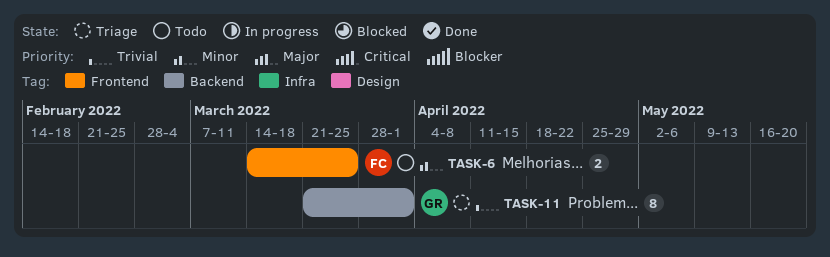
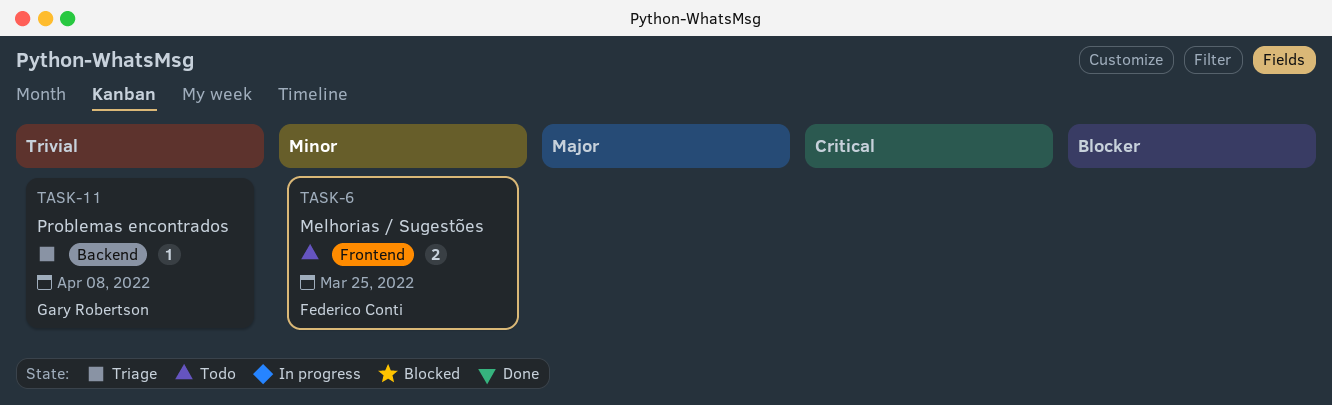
TASK-11, estimate: 8 -> 1
TASK-11, due: Apr 1 -> Apr 8

